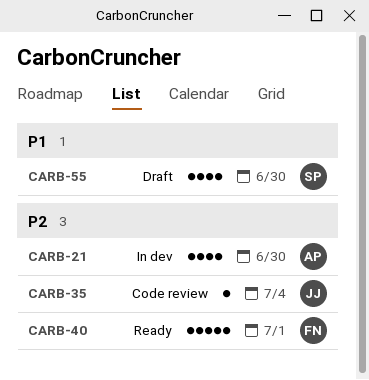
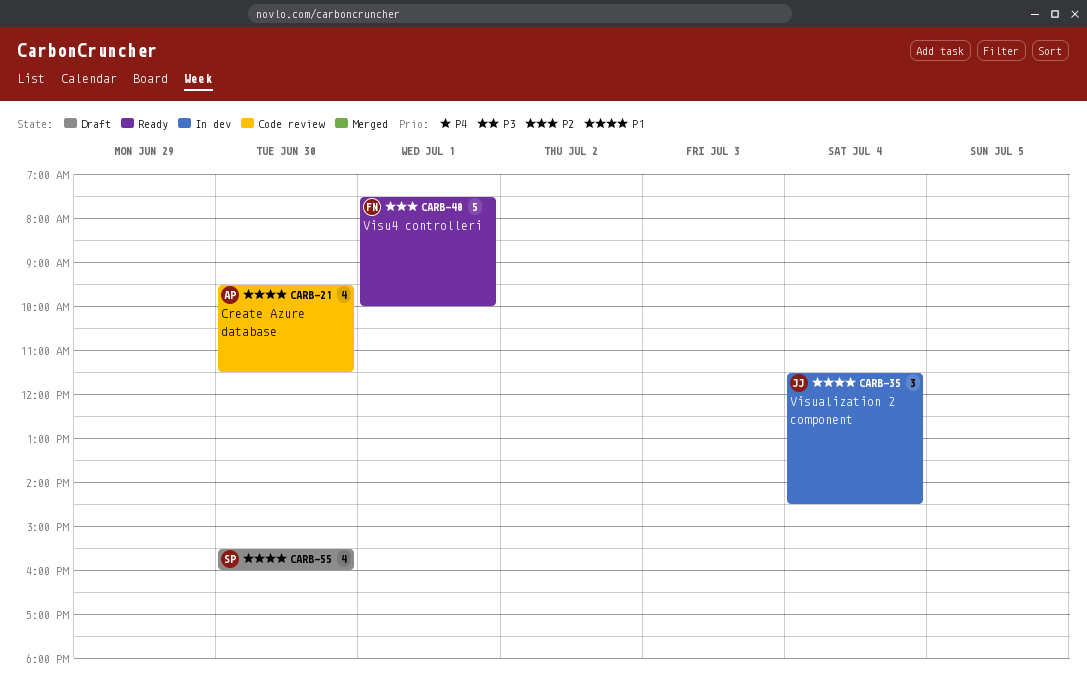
CARB-21, status: In dev -> Code review
CARB-21, priority: P2 -> P1
CARB-35, status: Code review -> In dev
CARB-35, priority: P2 -> P1
CARB-35, estimate: 1 -> 3

